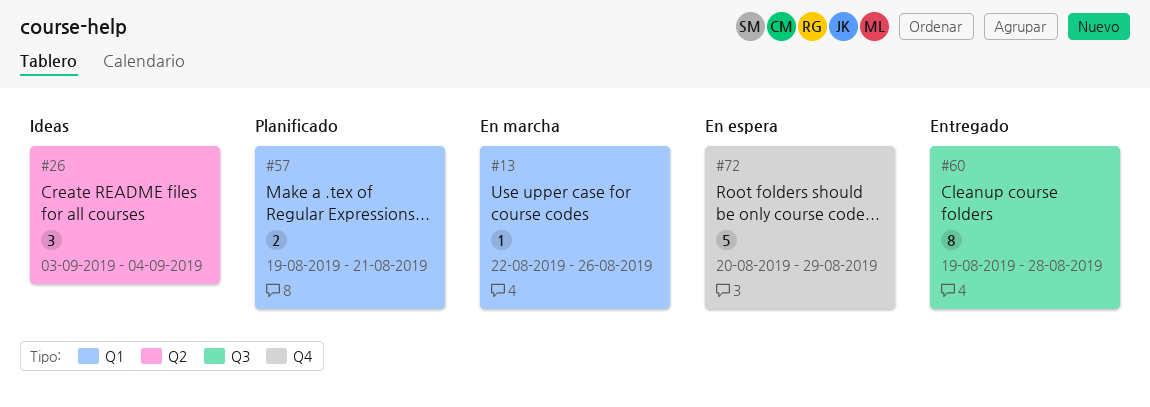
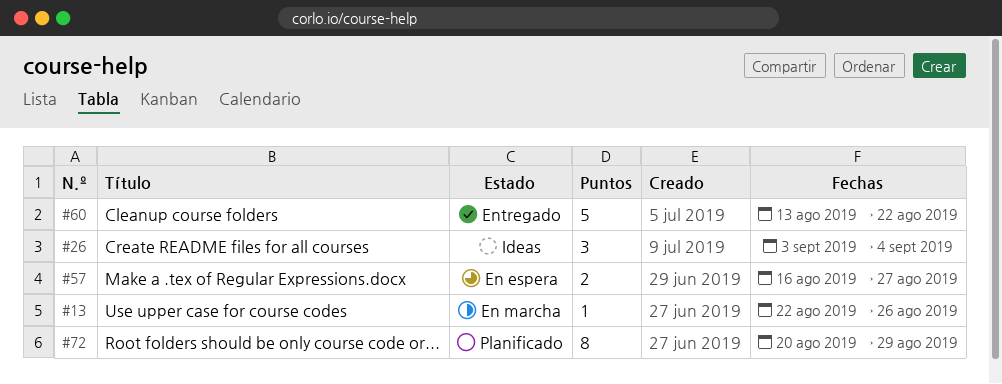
#57, status: Planificado -> En espera
#57, start: Aug 19 -> Aug 16
#57, due: Aug 21 -> Aug 27
#60, estimate: 8 -> 5
#60, start: Aug 19 -> Aug 13
#60, due: Aug 28 -> Aug 22
#72, status: En espera -> Planificado
#72, estimate: 5 -> 8

